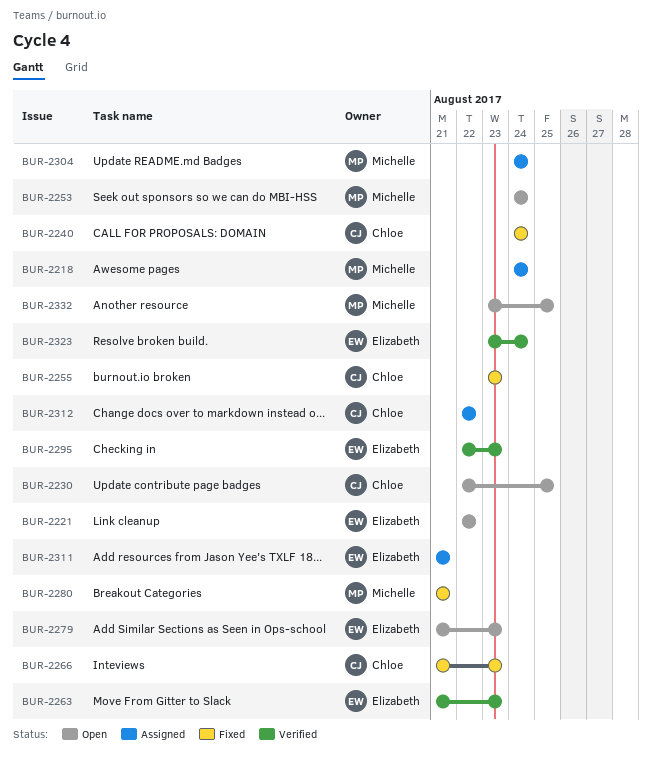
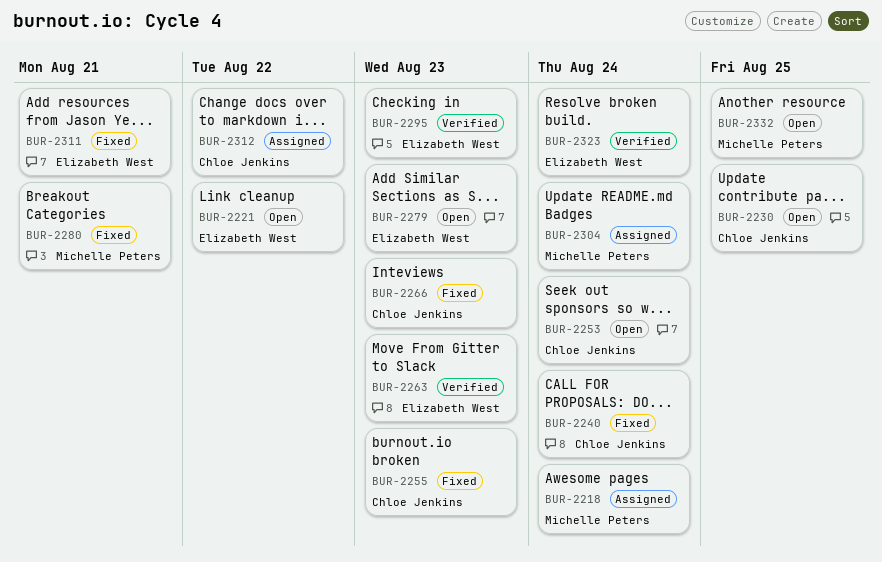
BUR-2253, owner: Michelle Peters -> Chloe Jenkins
BUR-2311, status: Assigned -> Fixed

